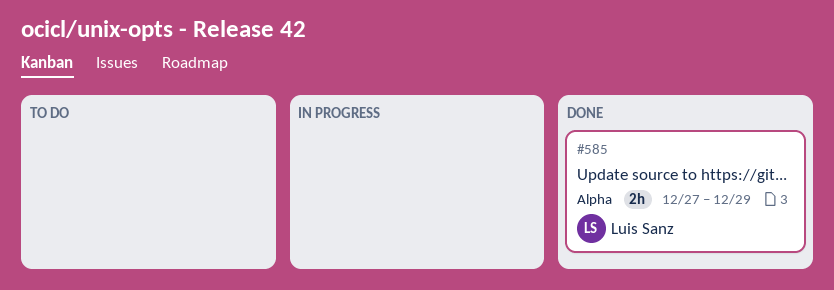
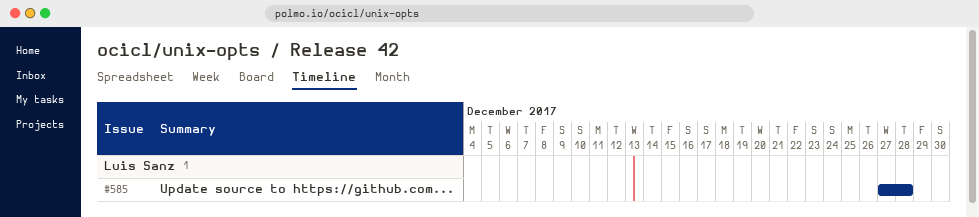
#585, due: Dec 29 -> Dec 28

